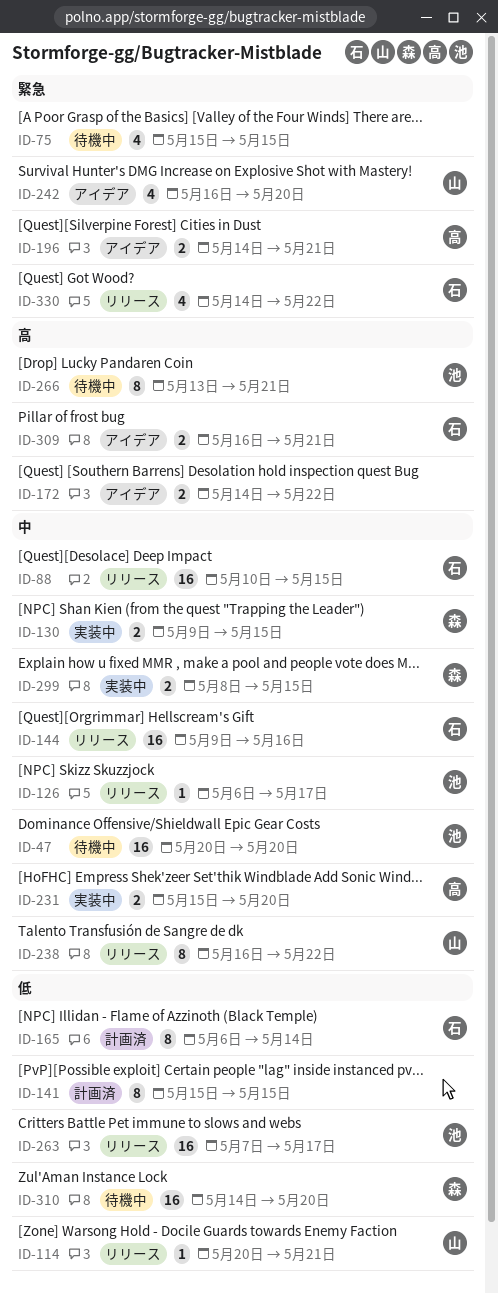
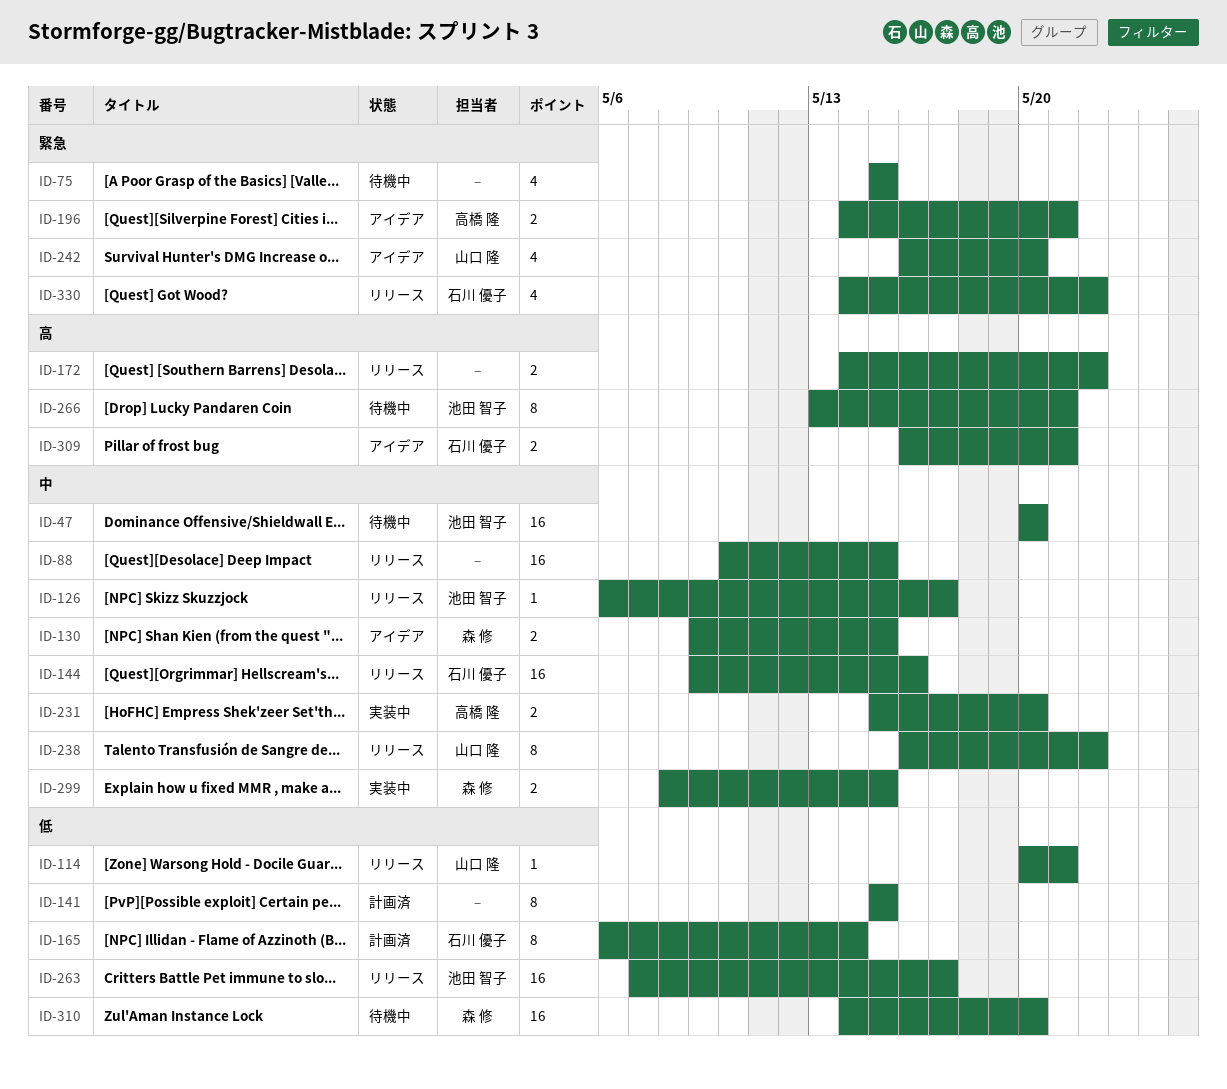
ID-88, owner: 石川 優子 -> none
ID-130, status: 実装中 -> アイデア
ID-172, status: アイデア -> リリース

